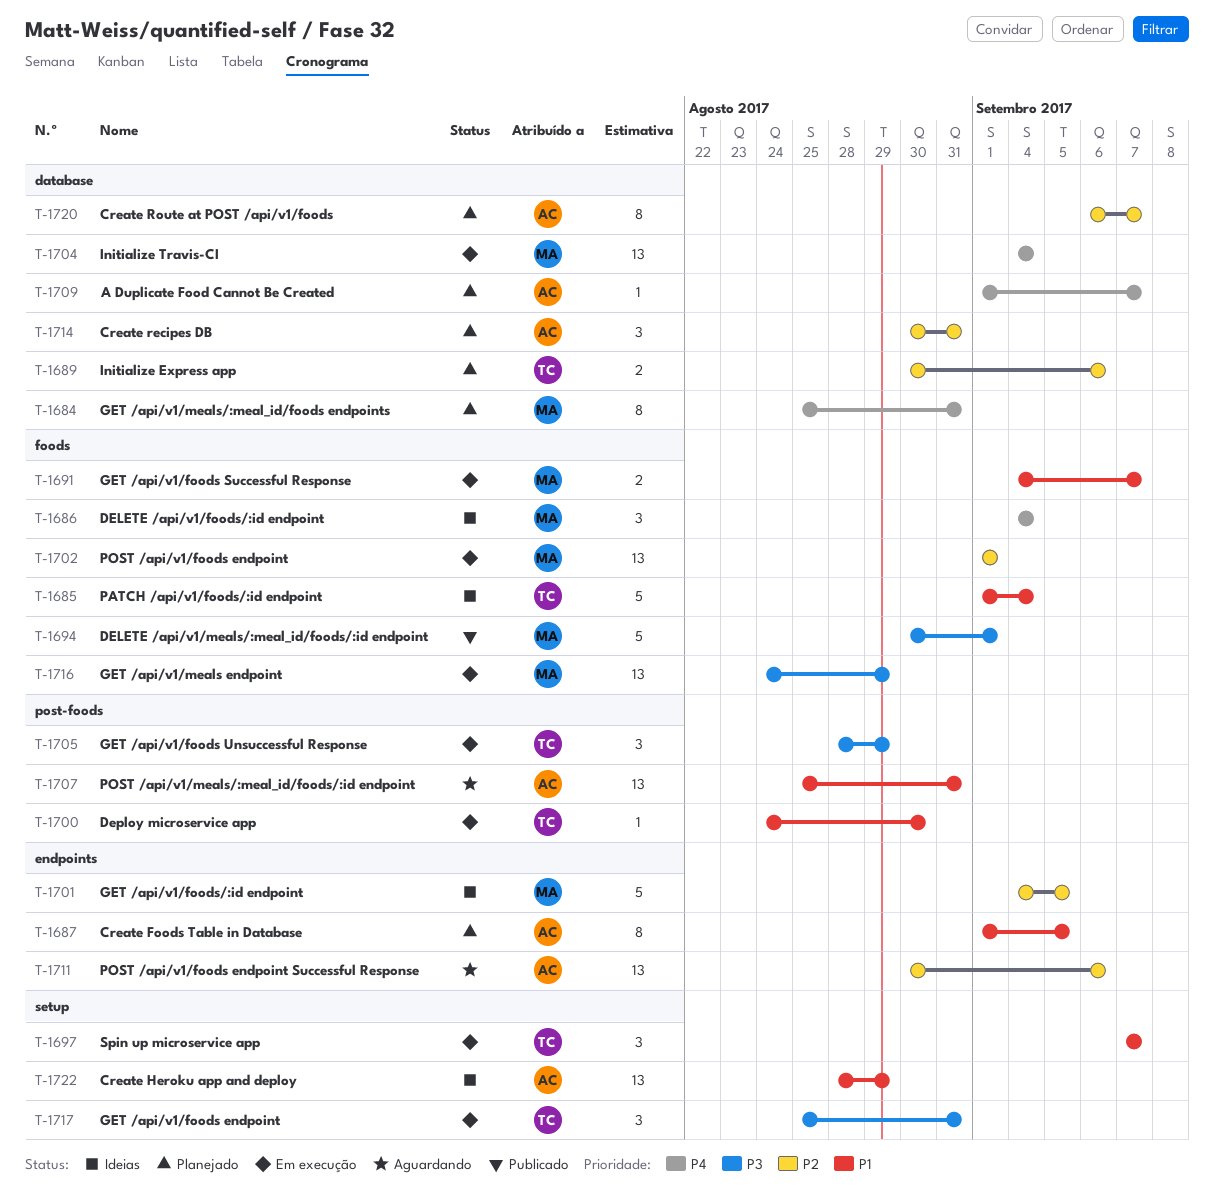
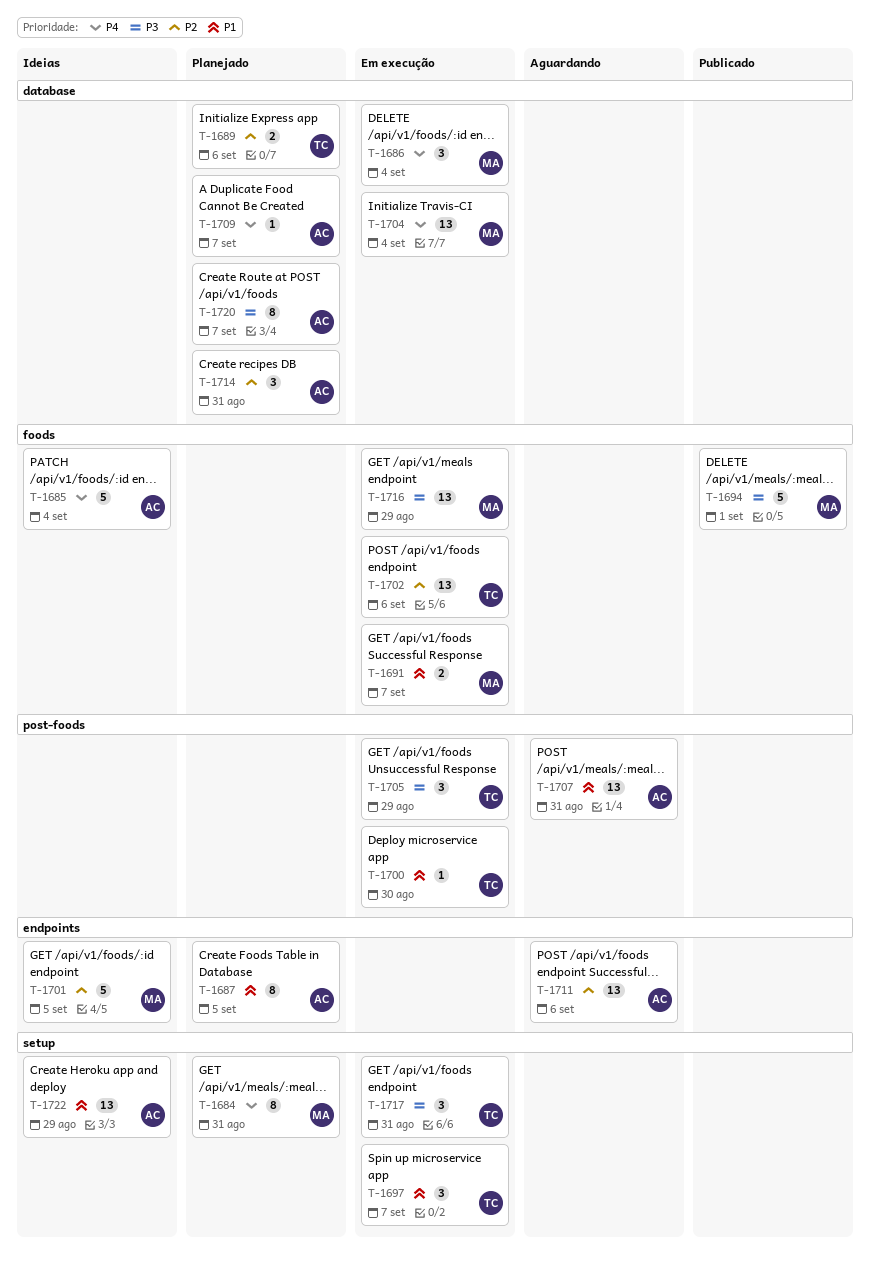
T-1684, label: database -> setup
T-1685, owner: TC -> AC
T-1685, priority: P1 -> P4
T-1686, status: Ideias -> Em execução
T-1686, label: foods -> database
T-1702, owner: MA -> TC
T-1702, due: Sep 1 -> Sep 6
T-1720, priority: P2 -> P3

